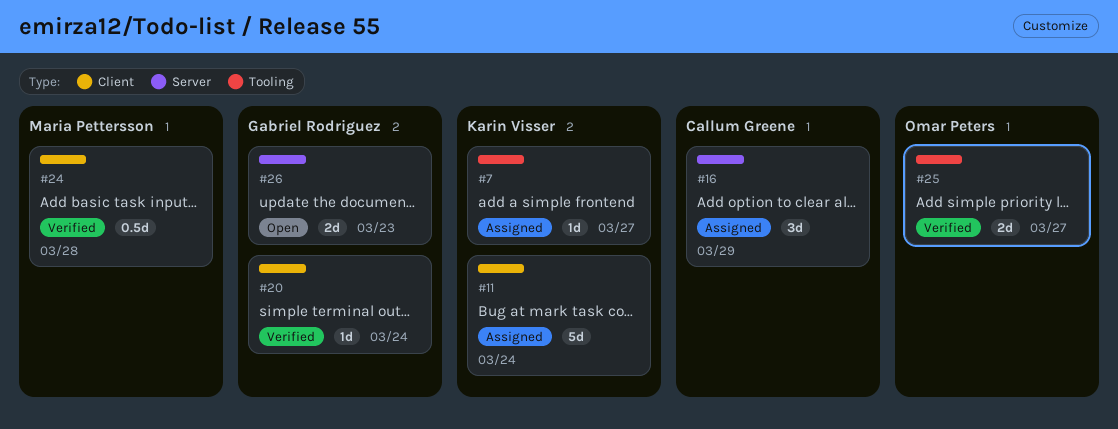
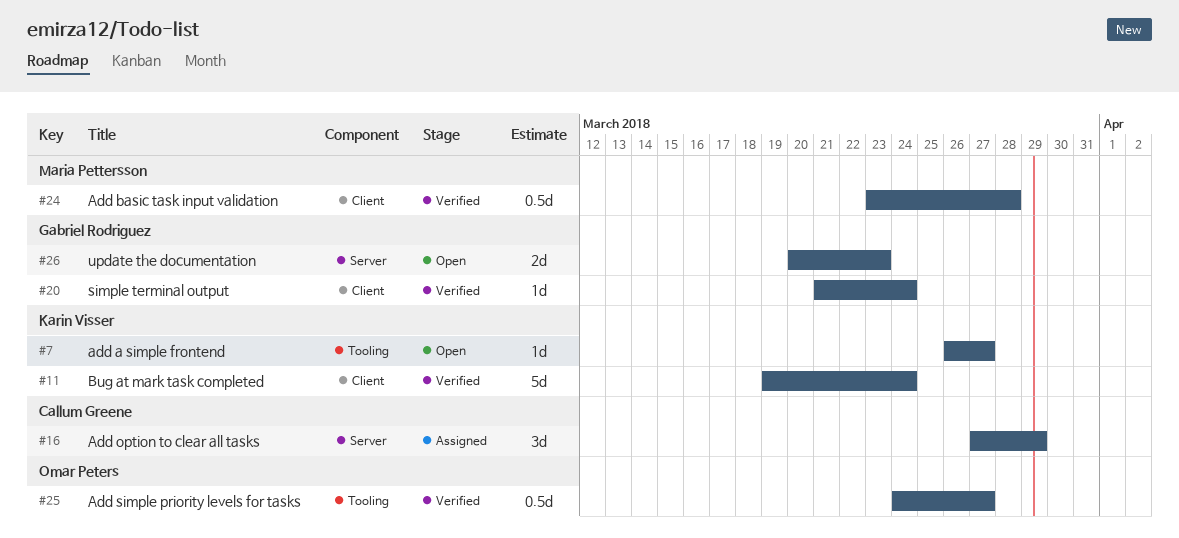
#7, status: Assigned -> Open
#11, status: Assigned -> Verified
#25, estimate: 2d -> 0.5d

